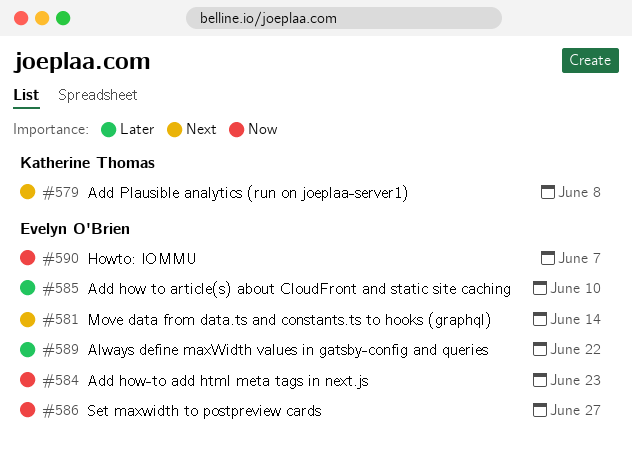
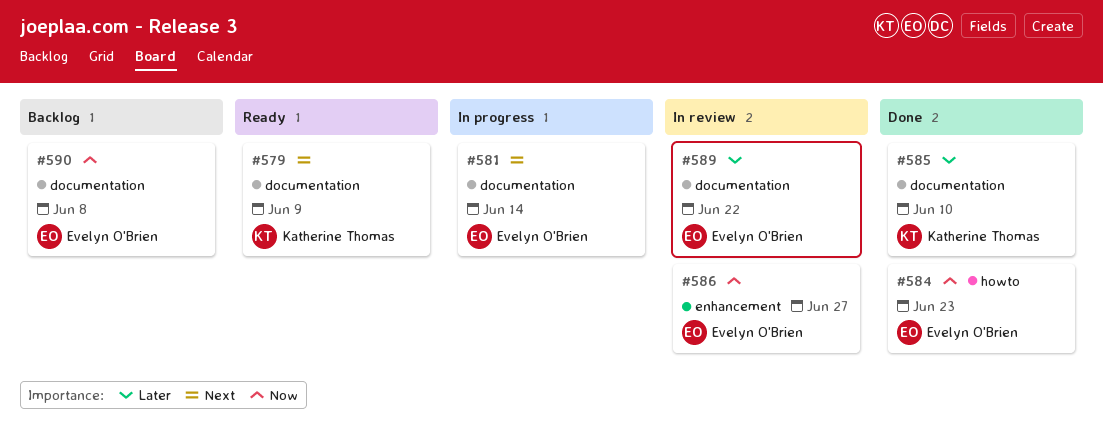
#579, due: Jun 8 -> Jun 9
#585, owner: Evelyn O'Brien -> Katherine Thomas
#590, due: Jun 7 -> Jun 8

